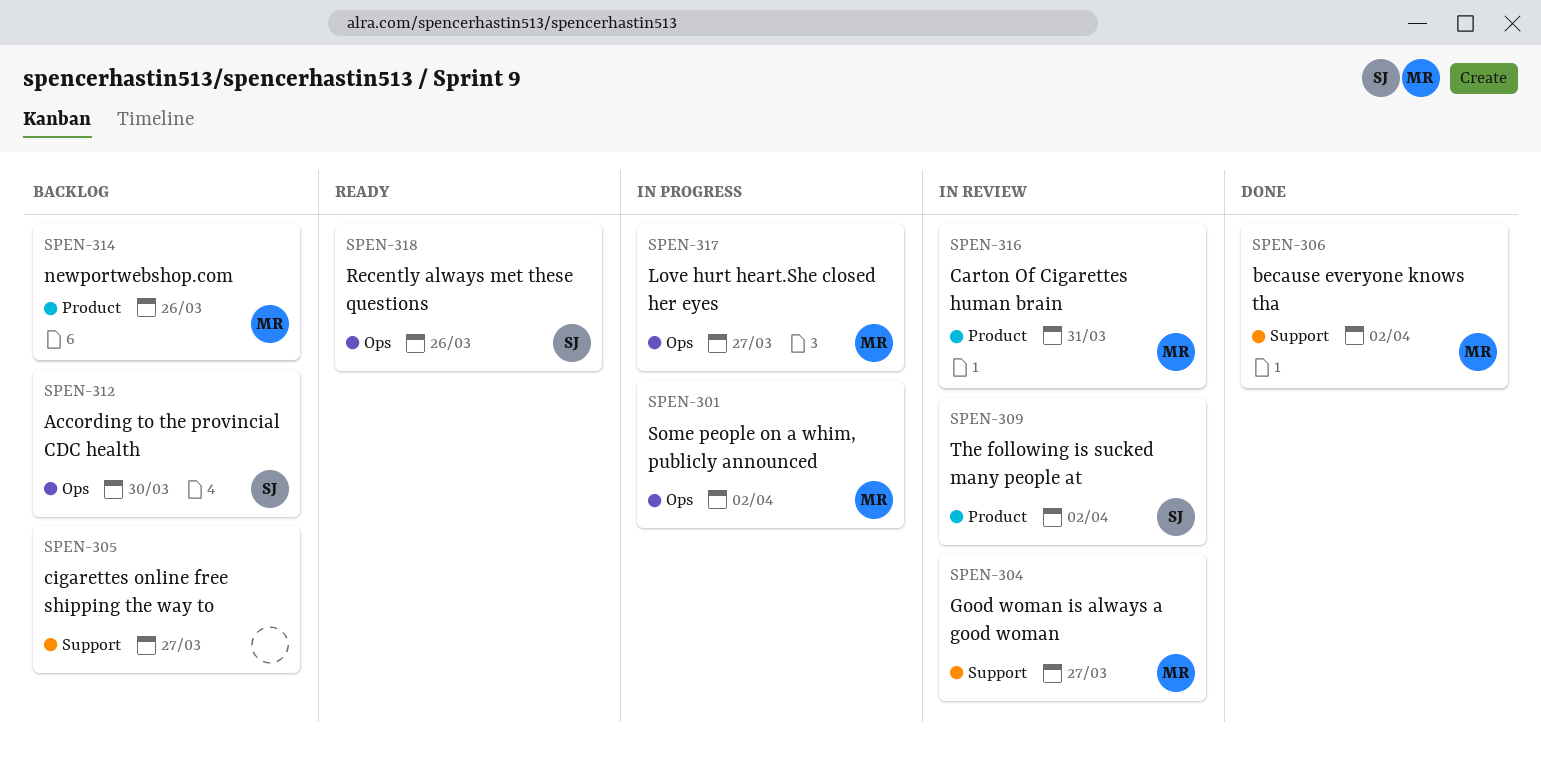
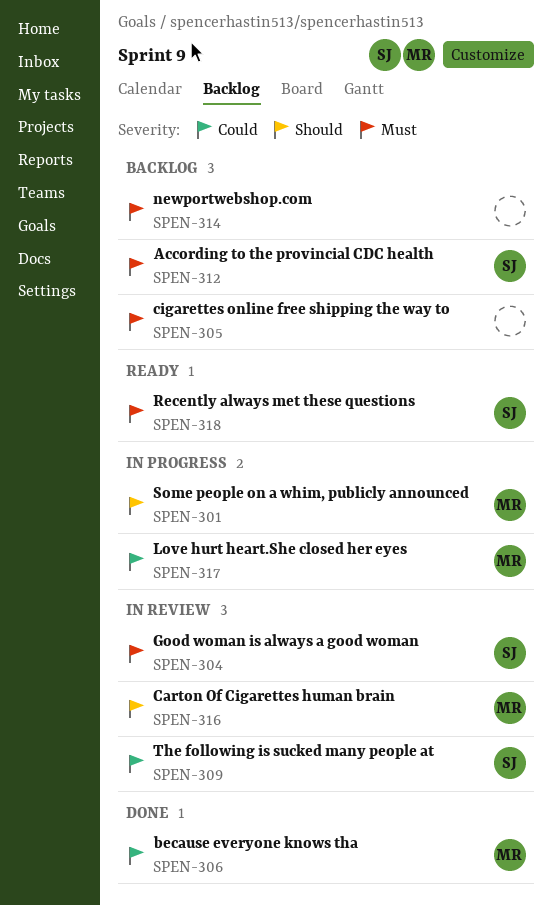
SPEN-304, owner: MR -> SJ
SPEN-314, owner: MR -> none

